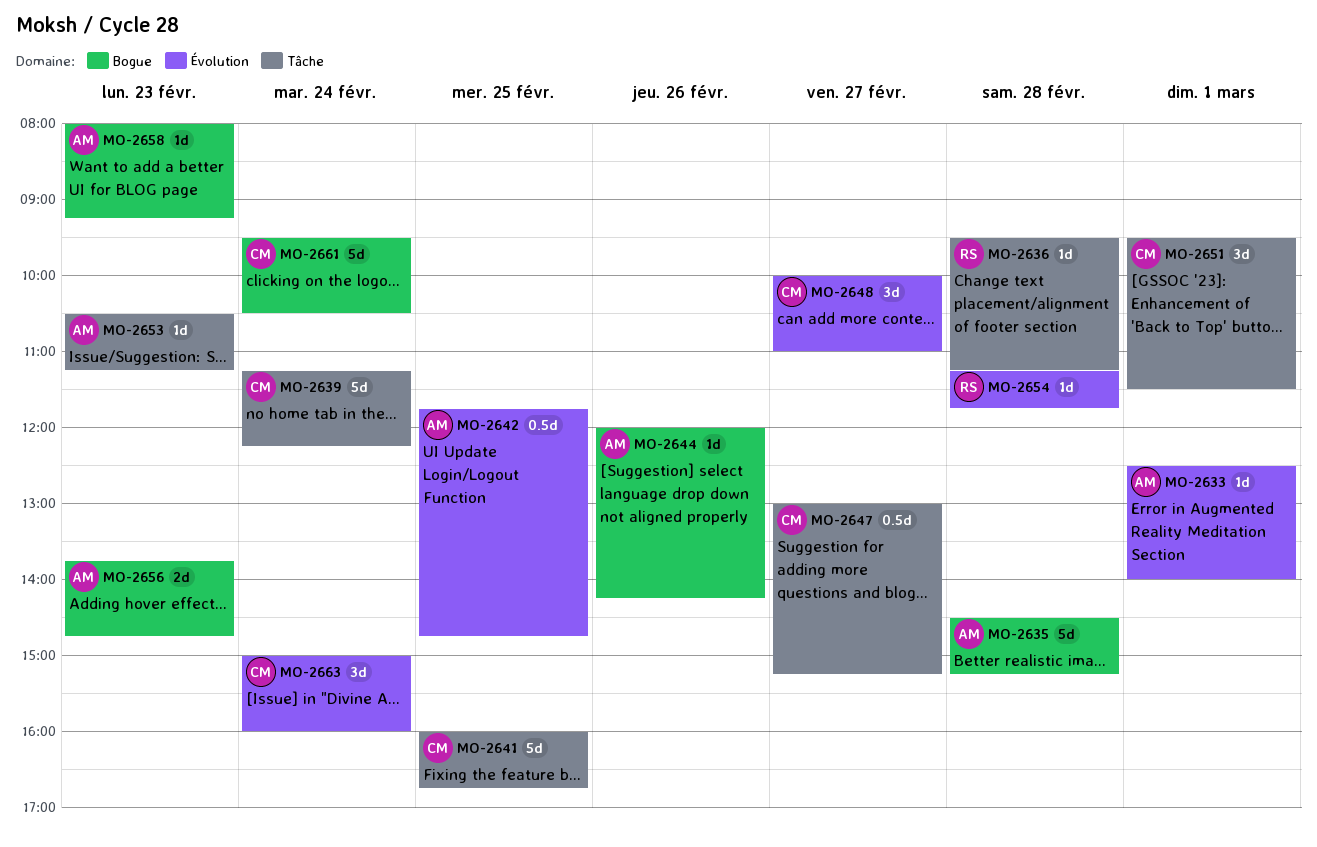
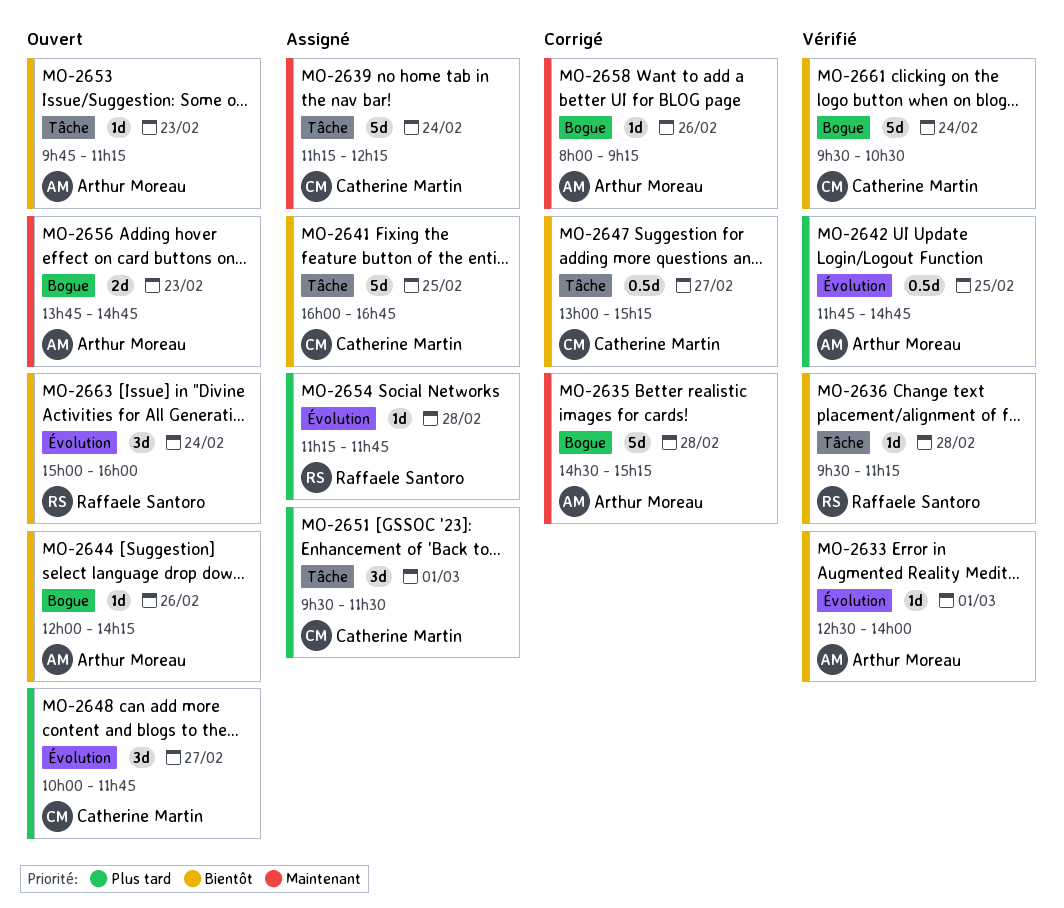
MO-2648, ends: 11:00 -> 11:45
MO-2653, begins: 10:30 -> 09:45
MO-2658, day: Feb 23 -> Feb 26
MO-2663, owner: Catherine Martin -> Raffaele Santoro

